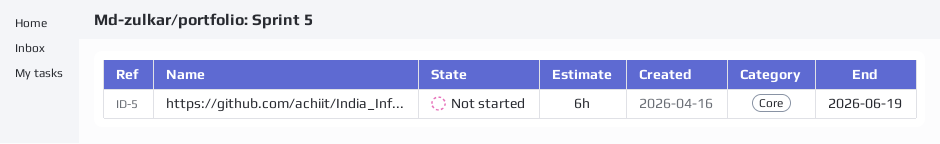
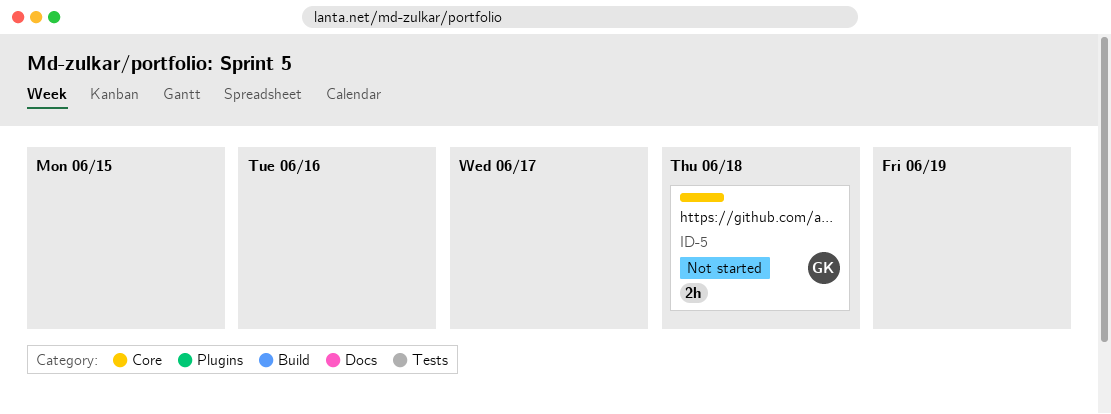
ID-5, estimate: 6h -> 2h
ID-5, due: Jun 19 -> Jun 18

